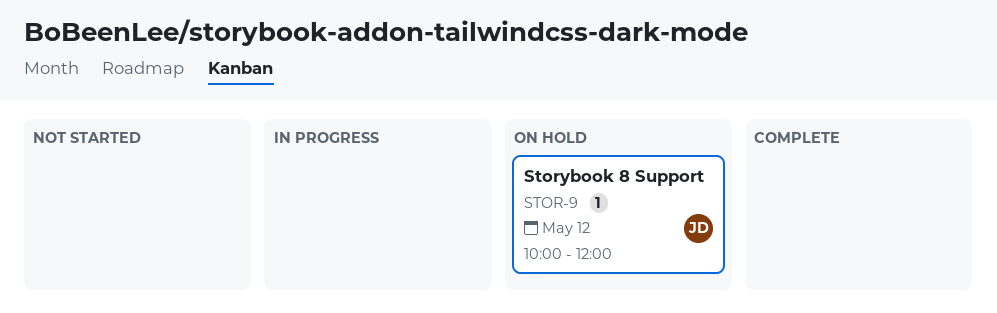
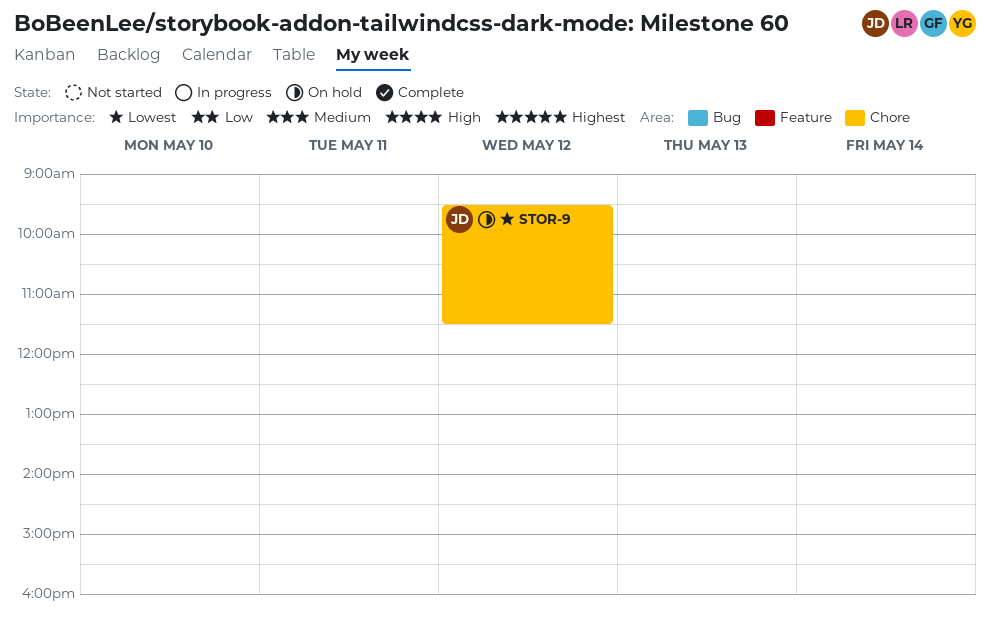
STOR-9, begins: 10:00 -> 09:30
STOR-9, ends: 12:00 -> 11:30

